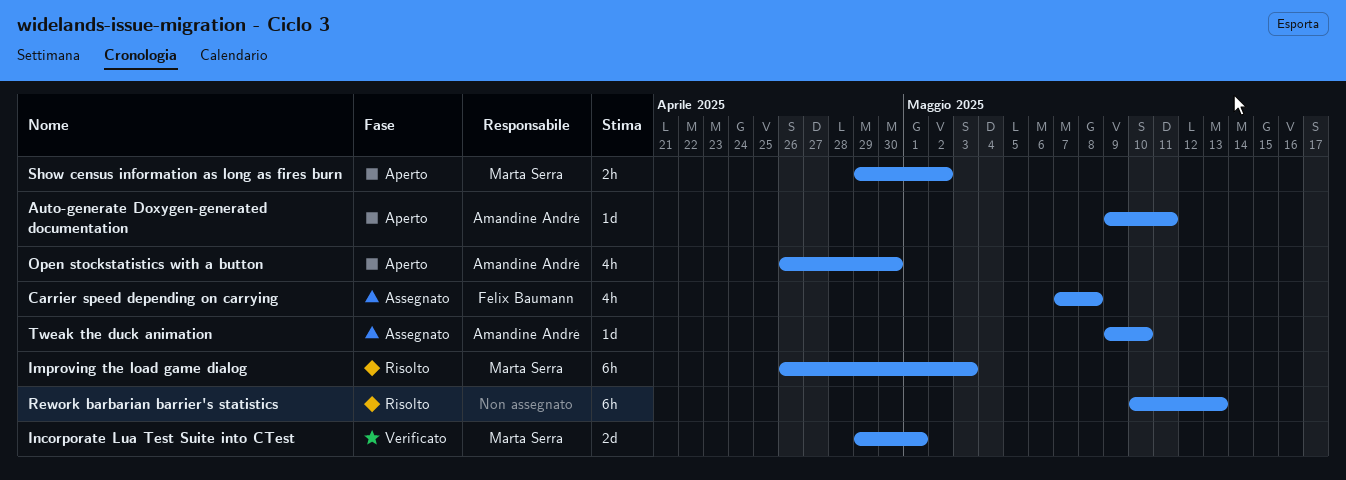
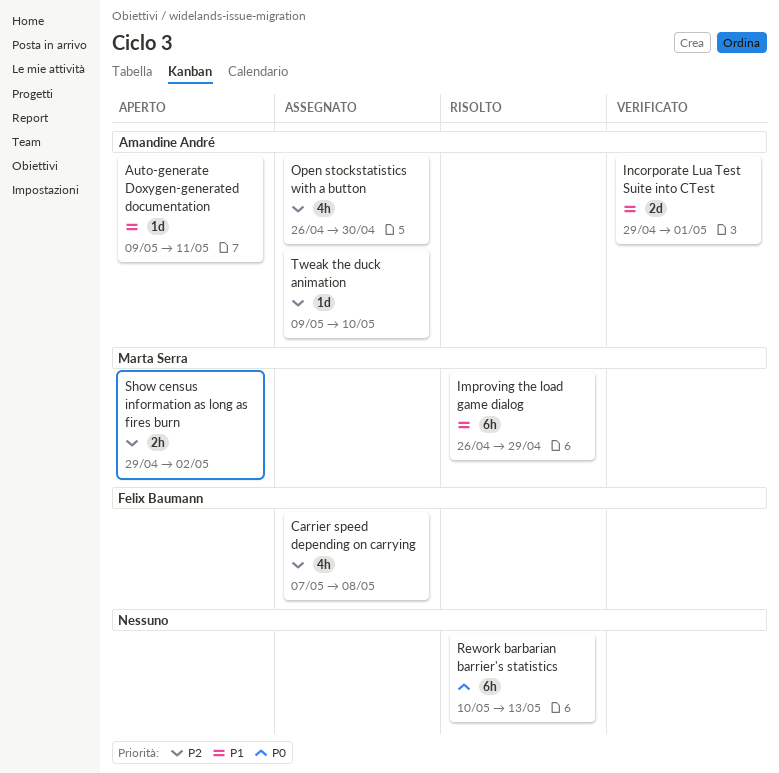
Improving the load game dialog, due: May 3 -> Apr 29
Incorporate Lua Test Suite into CTest, owner: Marta Serra -> Amandine André
Open stockstatistics with a button, status: Aperto -> Assegnato

